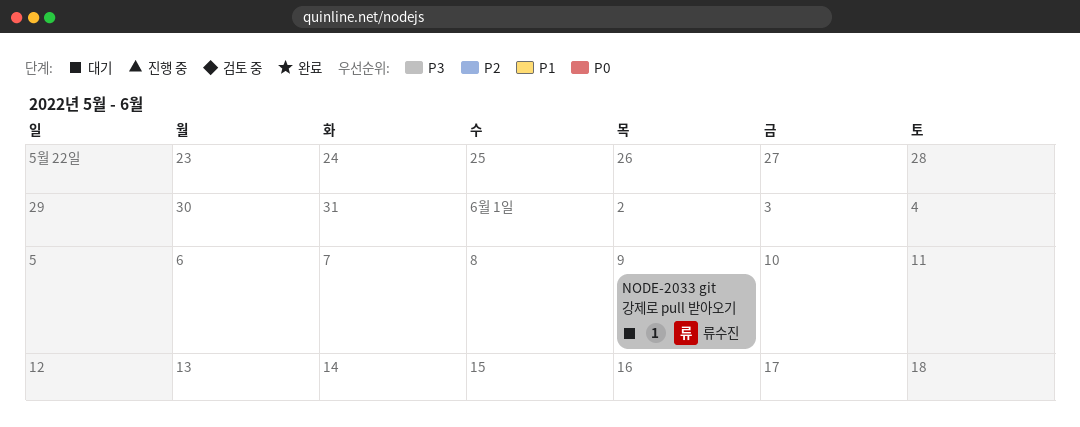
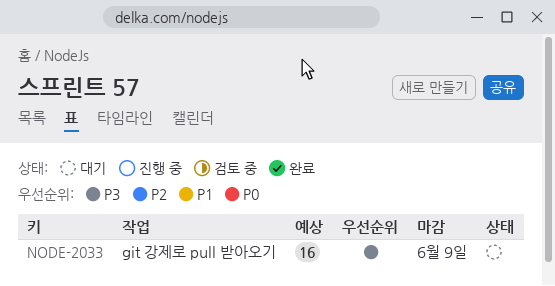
NODE-2033, estimate: 1 -> 16

